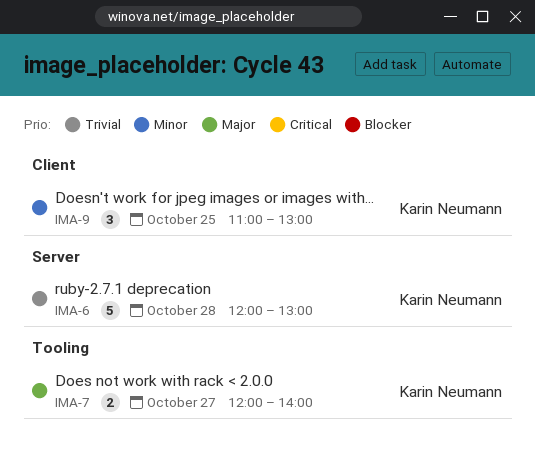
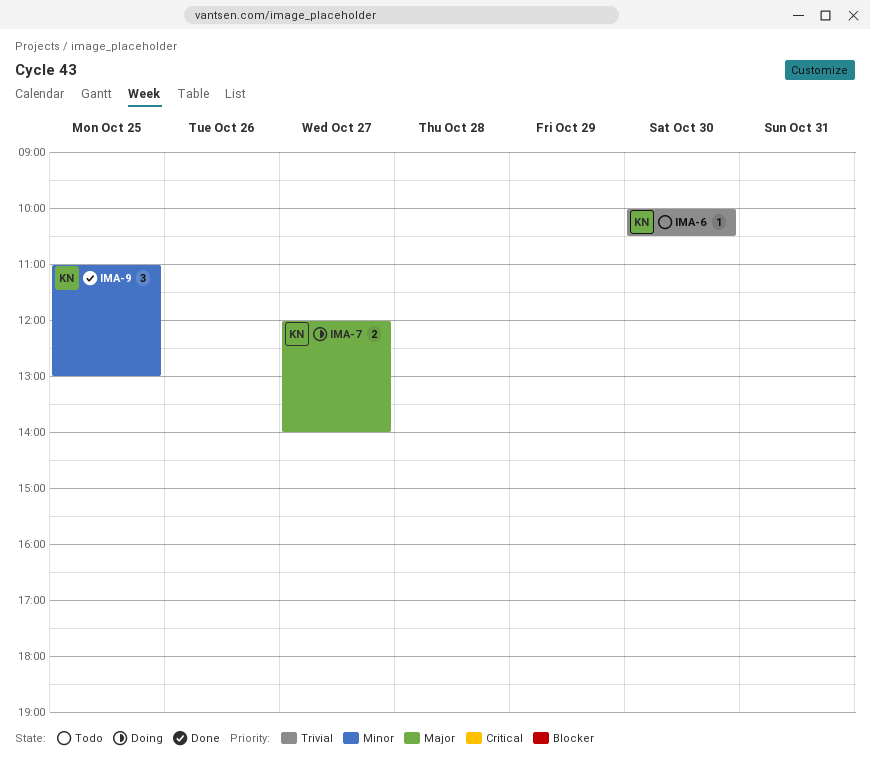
IMA-6, estimate: 5 -> 1
IMA-6, day: Oct 28 -> Oct 30
IMA-6, begins: 12:00 -> 10:00
IMA-6, ends: 13:00 -> 10:30

